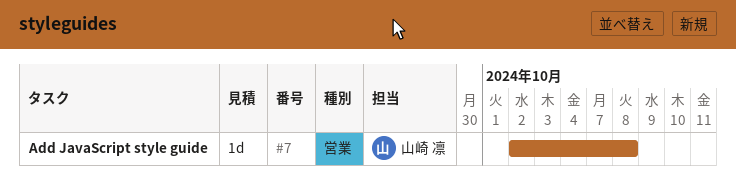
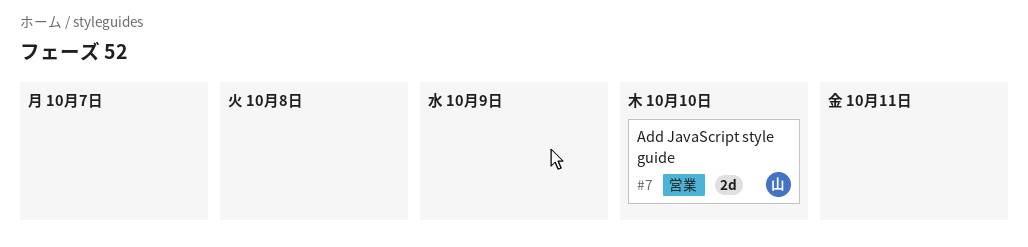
#7, estimate: 1d -> 2d
#7, due: Oct 8 -> Oct 10

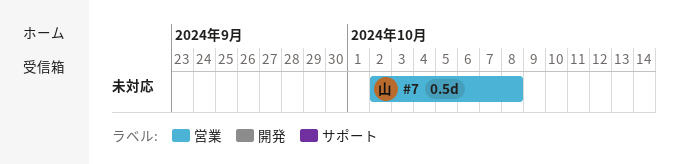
#7, estimate: 2d -> 0.5d
#7, due: Oct 10 -> Oct 8

